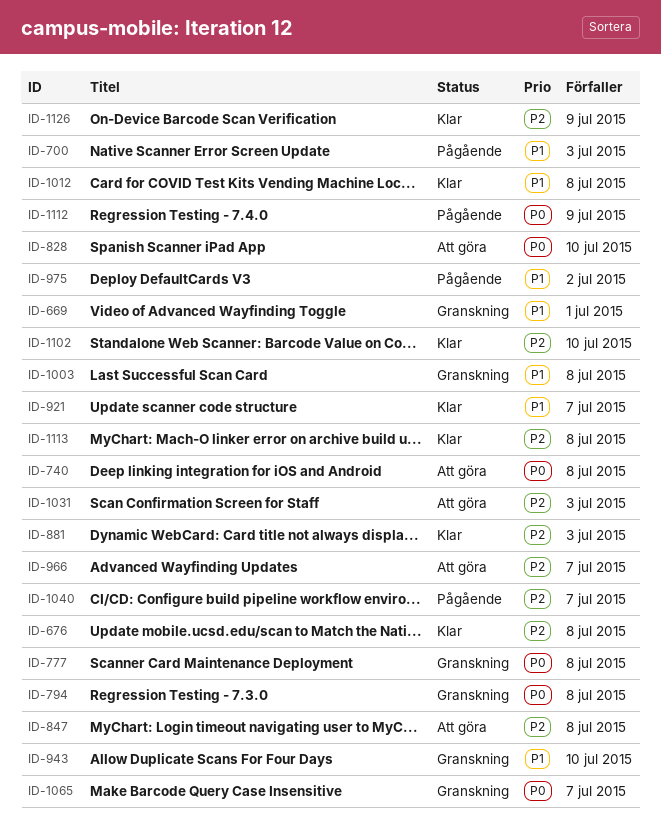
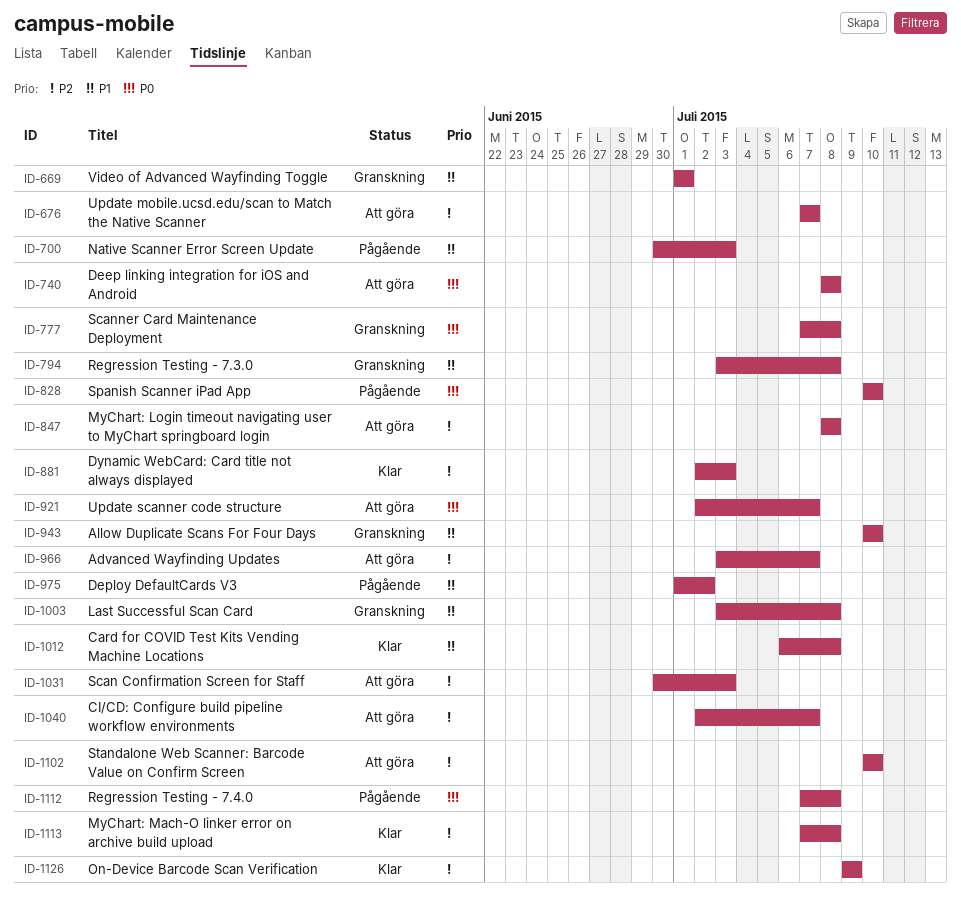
ID-676, status: Klar -> Att göra
ID-676, due: Jul 8 -> Jul 7
ID-794, priority: P0 -> P1
ID-828, status: Att göra -> Pågående
ID-921, status: Klar -> Att göra
ID-921, priority: P1 -> P0
ID-1040, status: Pågående -> Att göra
ID-1065: present -> none
ID-1102, status: Klar -> Att göra
ID-1112, due: Jul 9 -> Jul 8

